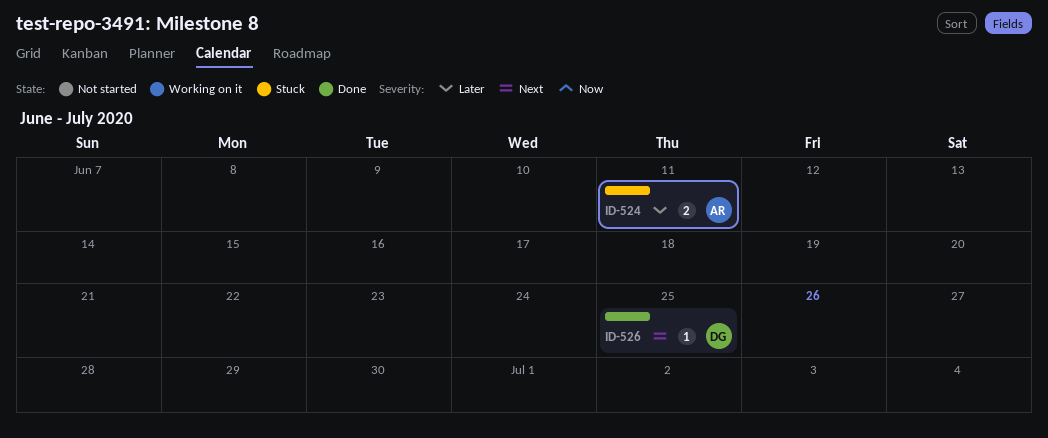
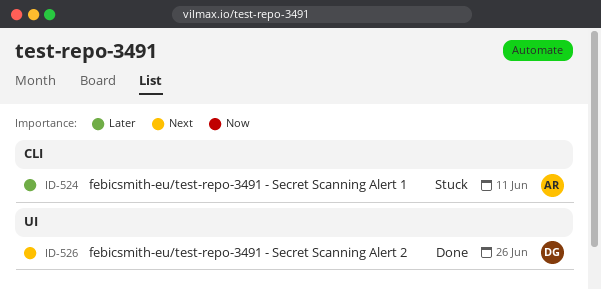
ID-526, due: Jun 25 -> Jun 26

